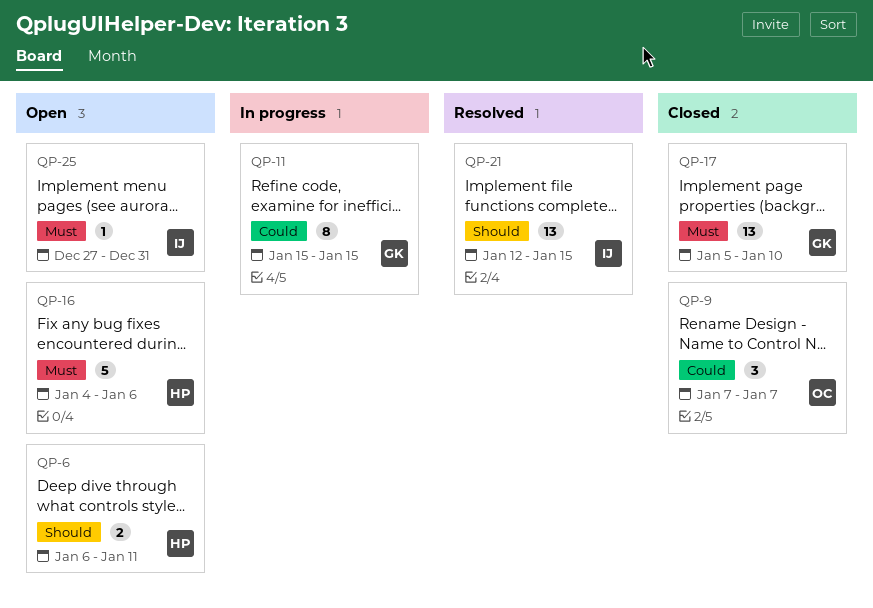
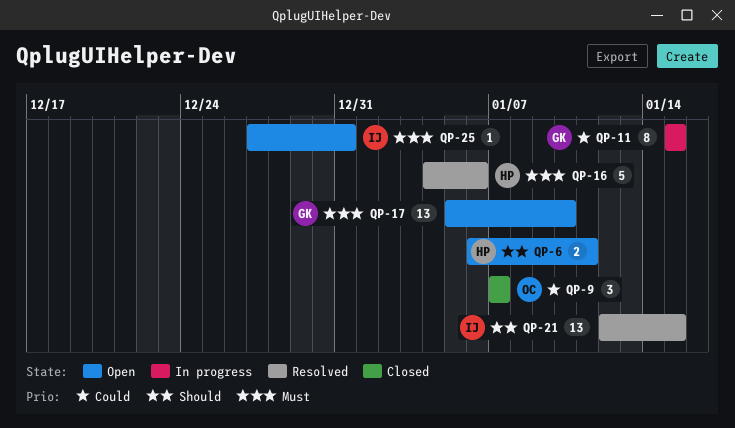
QP-16, status: Open -> Resolved
QP-17, status: Closed -> Open

